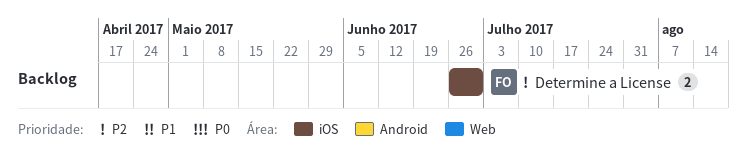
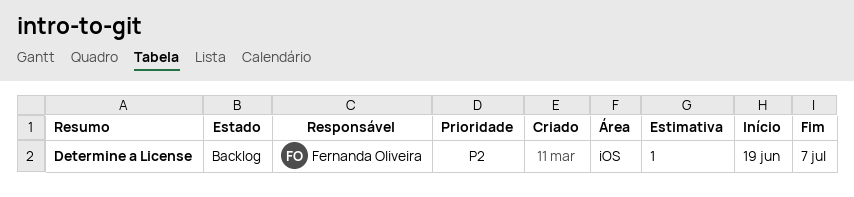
Determine a License, estimate: 2 -> 1
Determine a License, start: Jun 26 -> Jun 19
Determine a License, due: Jun 30 -> Jul 7

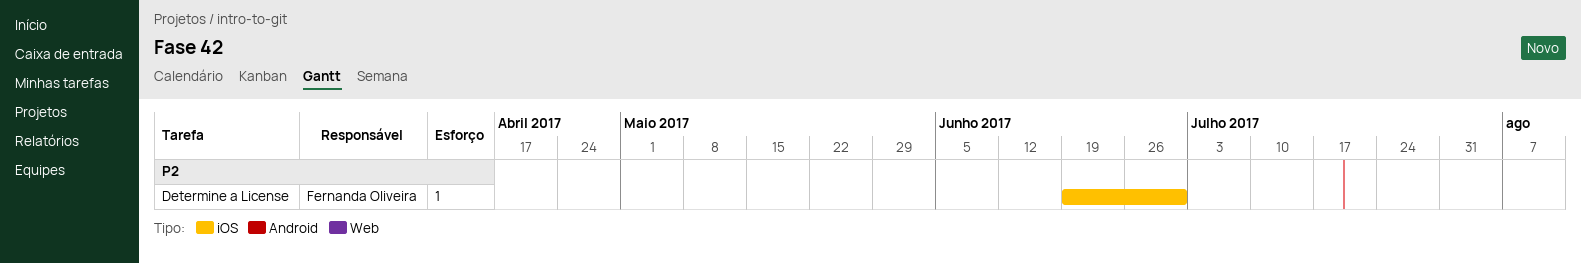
Determine a License, due: Jul 7 -> Jun 30

